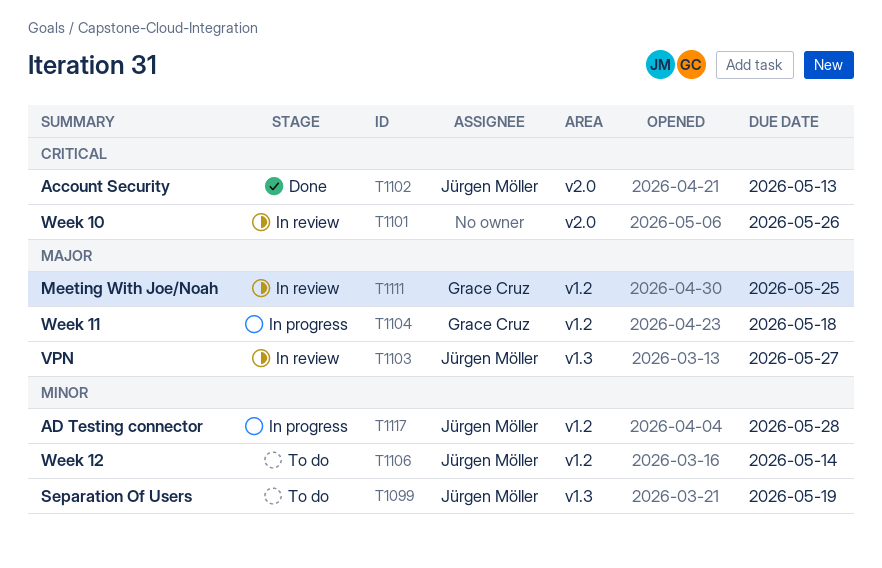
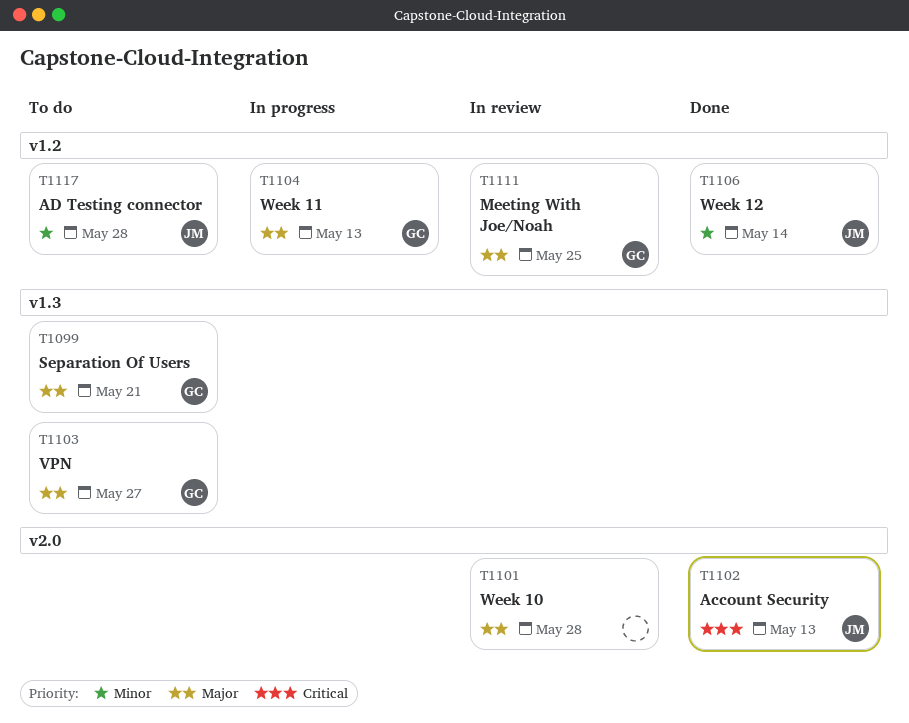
T1099, owner: Jürgen Möller -> Grace Cruz
T1099, priority: Minor -> Major
T1099, due: May 19 -> May 21
T1101, priority: Critical -> Major
T1101, due: May 26 -> May 28
T1103, status: In review -> To do
T1103, owner: Jürgen Möller -> Grace Cruz
T1104, due: May 18 -> May 13
T1106, status: To do -> Done
T1117, status: In progress -> To do

